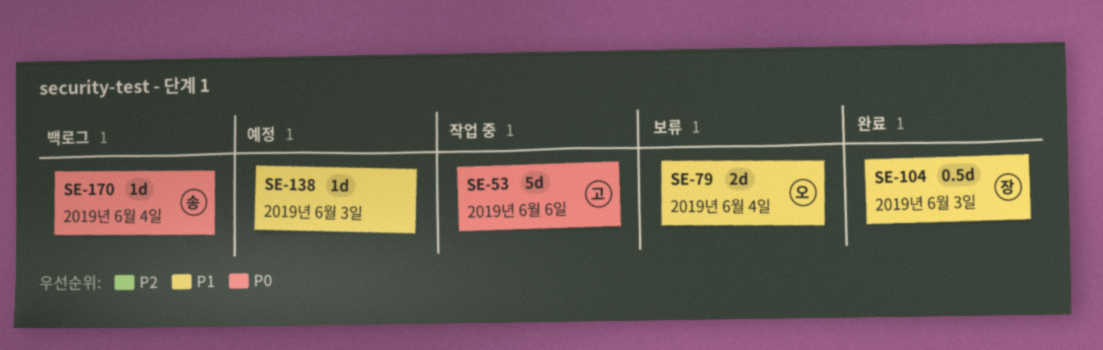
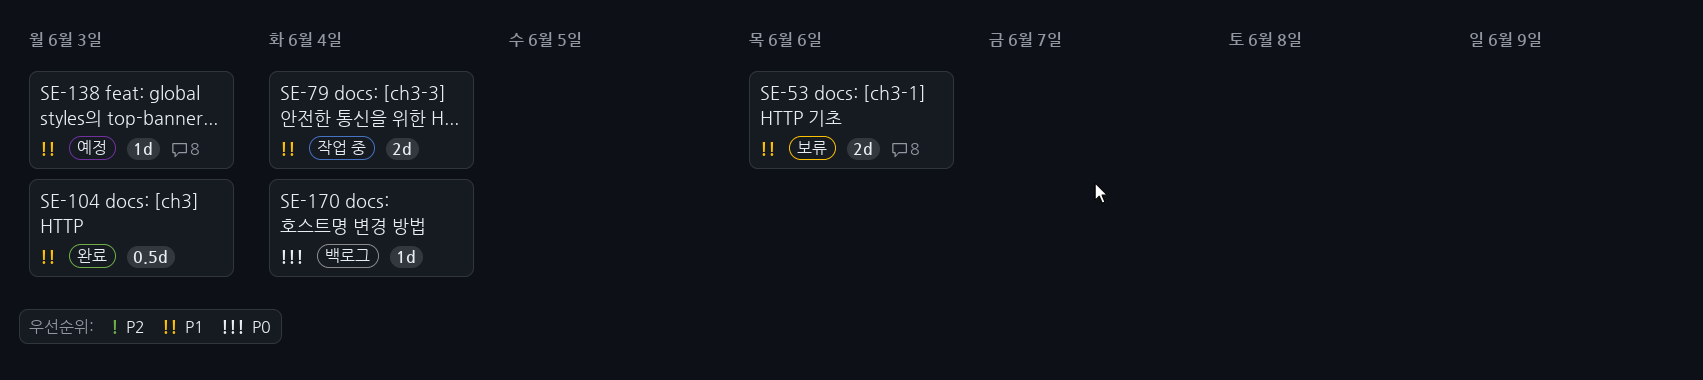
SE-53, status: 작업 중 -> 보류
SE-53, priority: P0 -> P1
SE-53, estimate: 5d -> 2d
SE-79, status: 보류 -> 작업 중

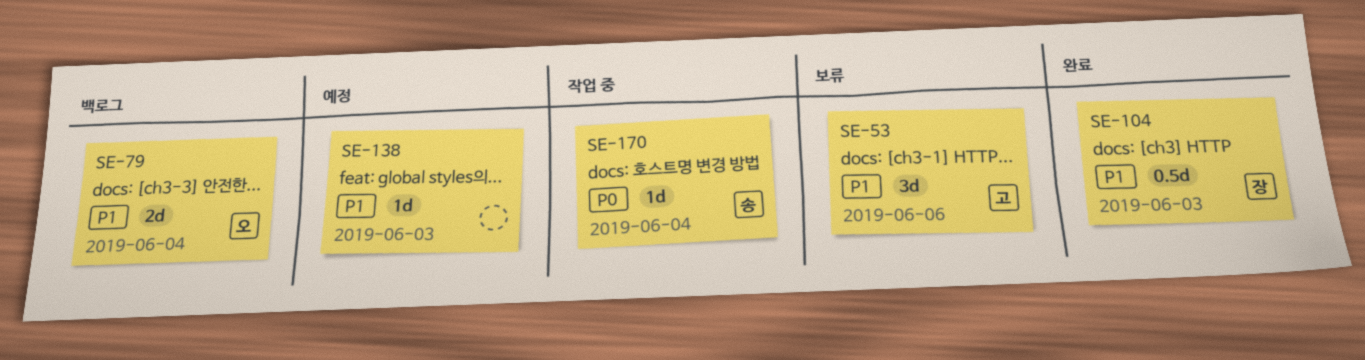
SE-53, estimate: 2d -> 3d
SE-79, status: 작업 중 -> 백로그
SE-170, status: 백로그 -> 작업 중

